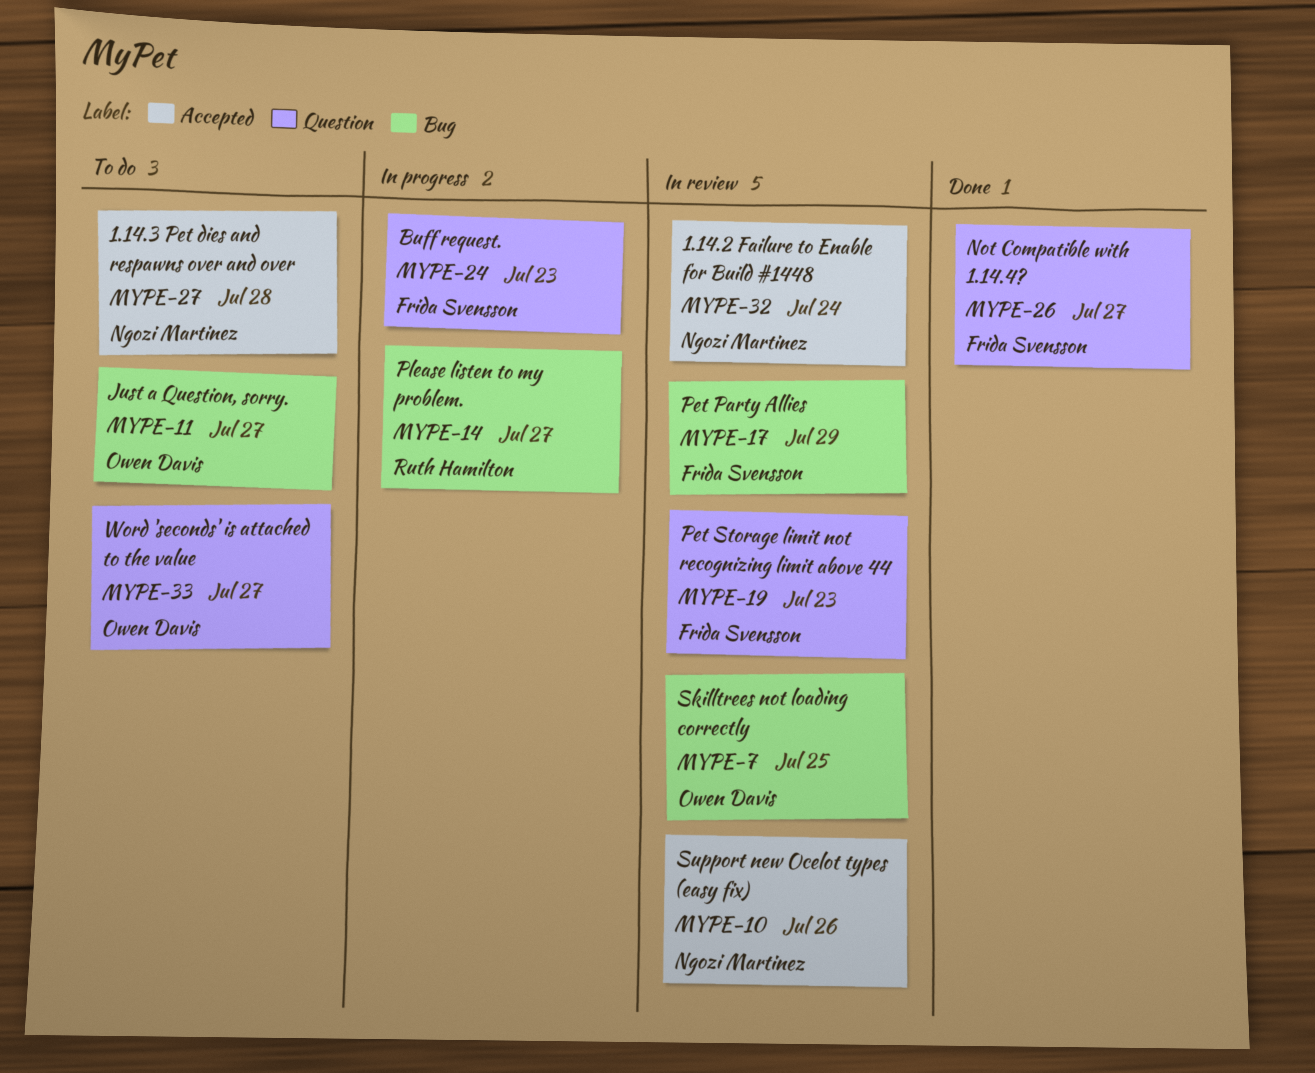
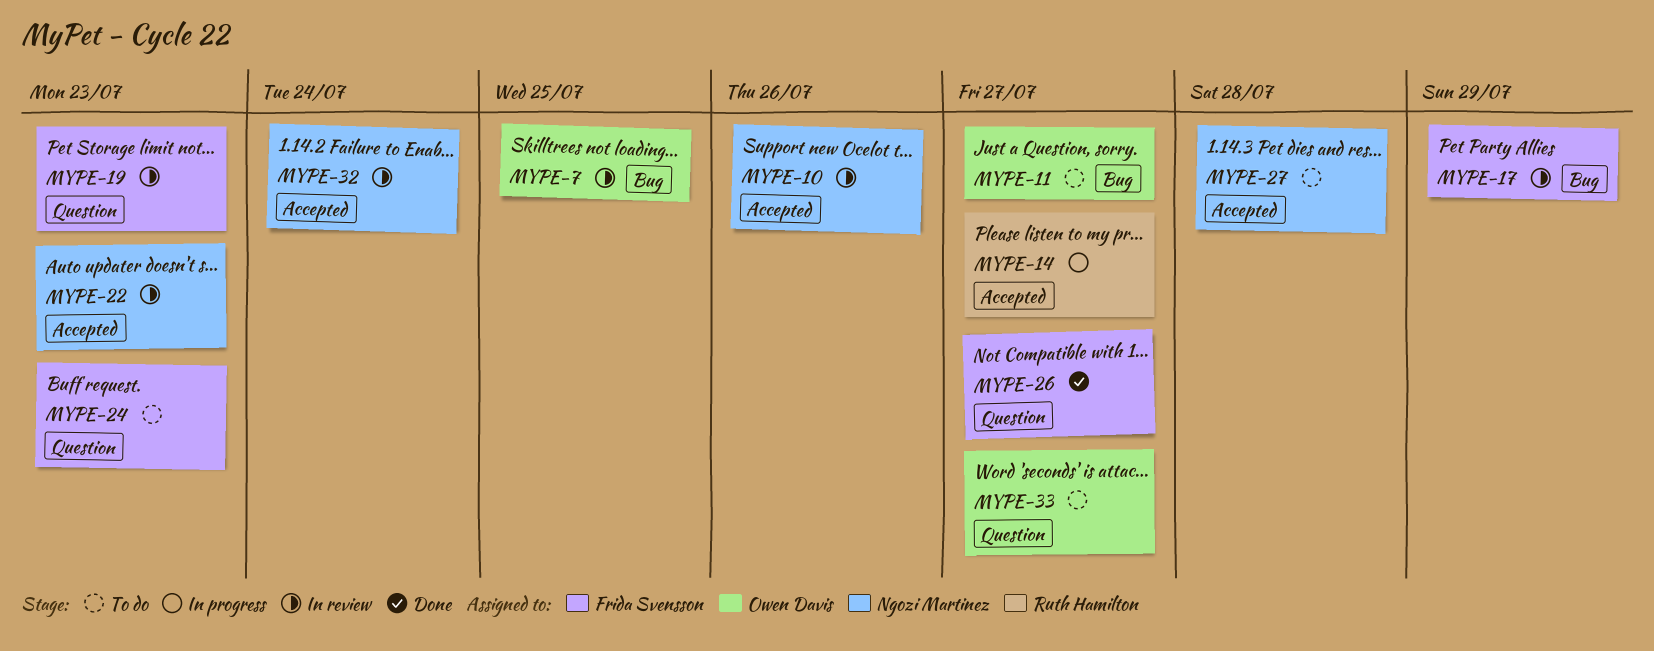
MYPE-14, label: Bug -> Accepted
MYPE-22: none -> present
MYPE-24, status: In progress -> To do

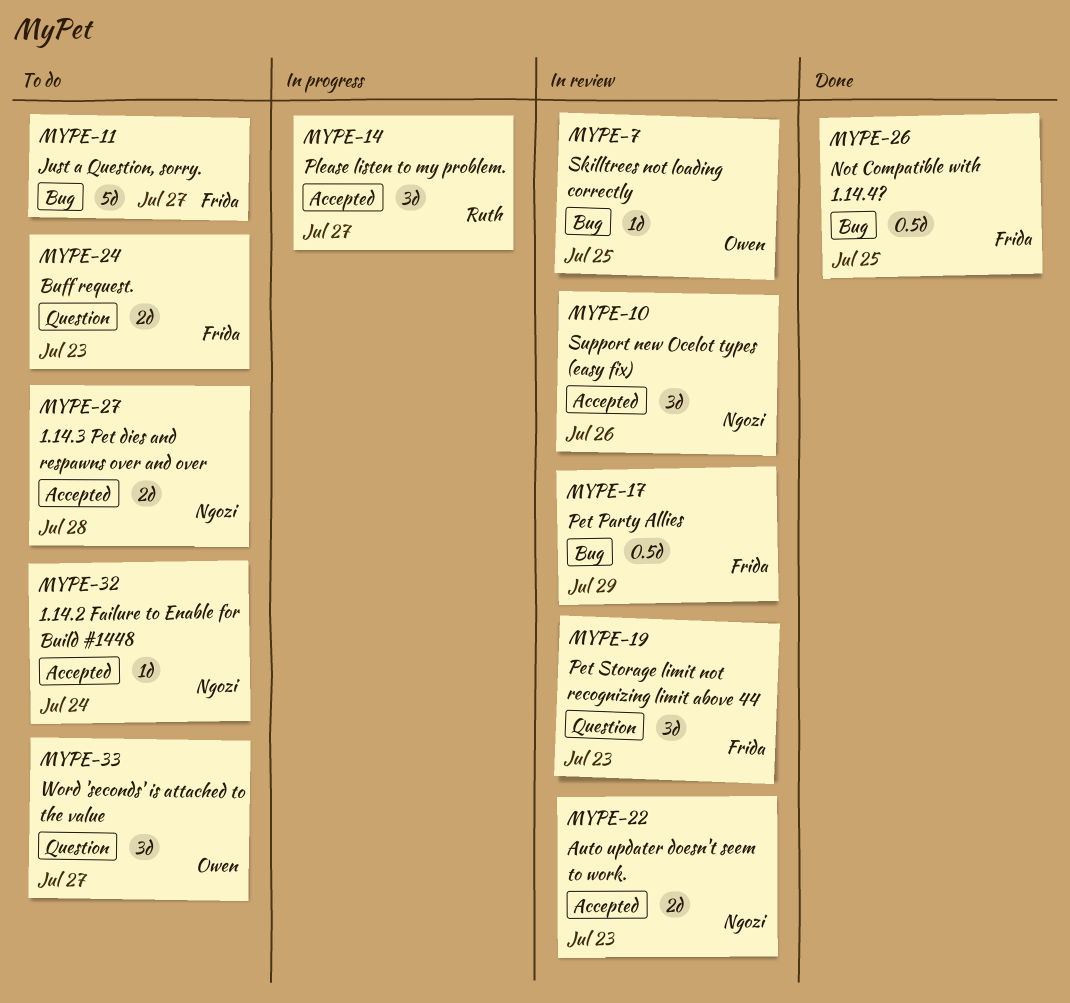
MYPE-11, owner: Owen Davis -> Frida Svensson
MYPE-26, label: Question -> Bug
MYPE-26, due: Jul 27 -> Jul 25
MYPE-32, status: In review -> To do

